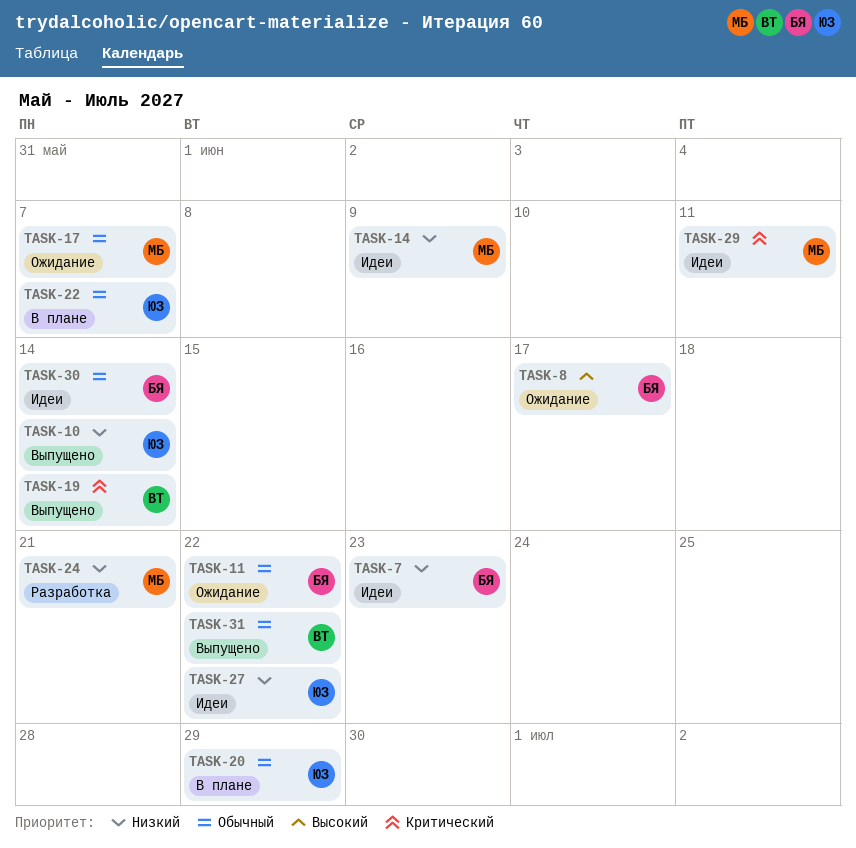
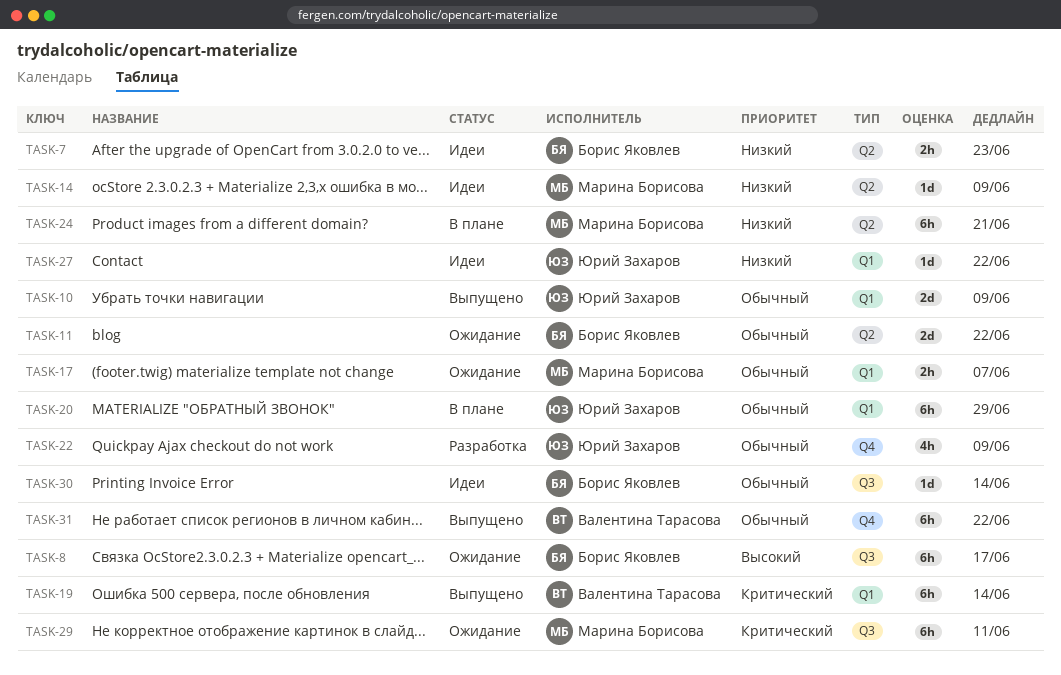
TASK-10, priority: Низкий -> Обычный
TASK-10, due: Jun 14 -> Jun 9
TASK-22, status: В плане -> Разработка
TASK-22, due: Jun 7 -> Jun 9
TASK-24, status: Разработка -> В плане
TASK-29, status: Идеи -> Ожидание

